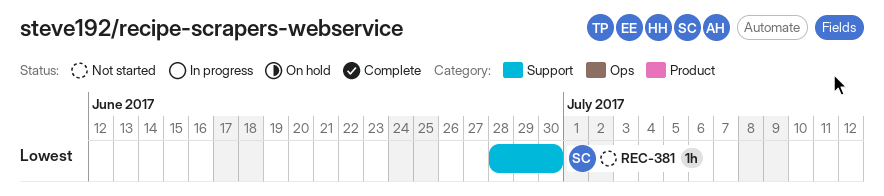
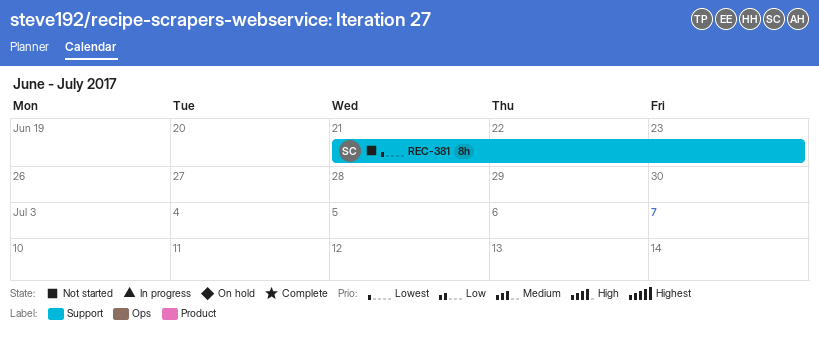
REC-381, estimate: 1h -> 8h
REC-381, start: Jun 28 -> Jun 21
REC-381, due: Jun 30 -> Jun 23

